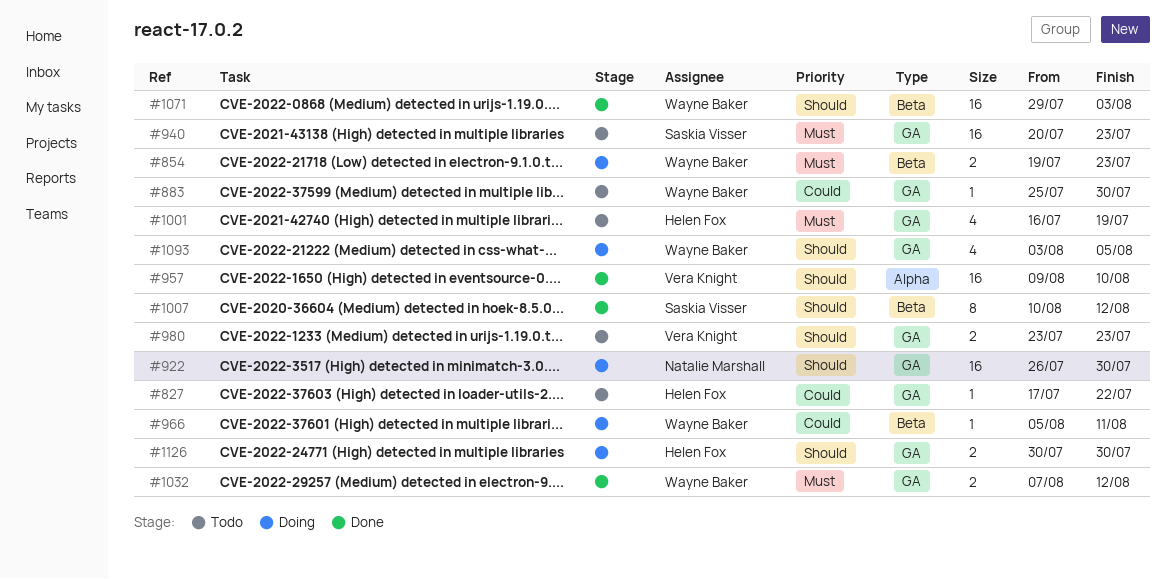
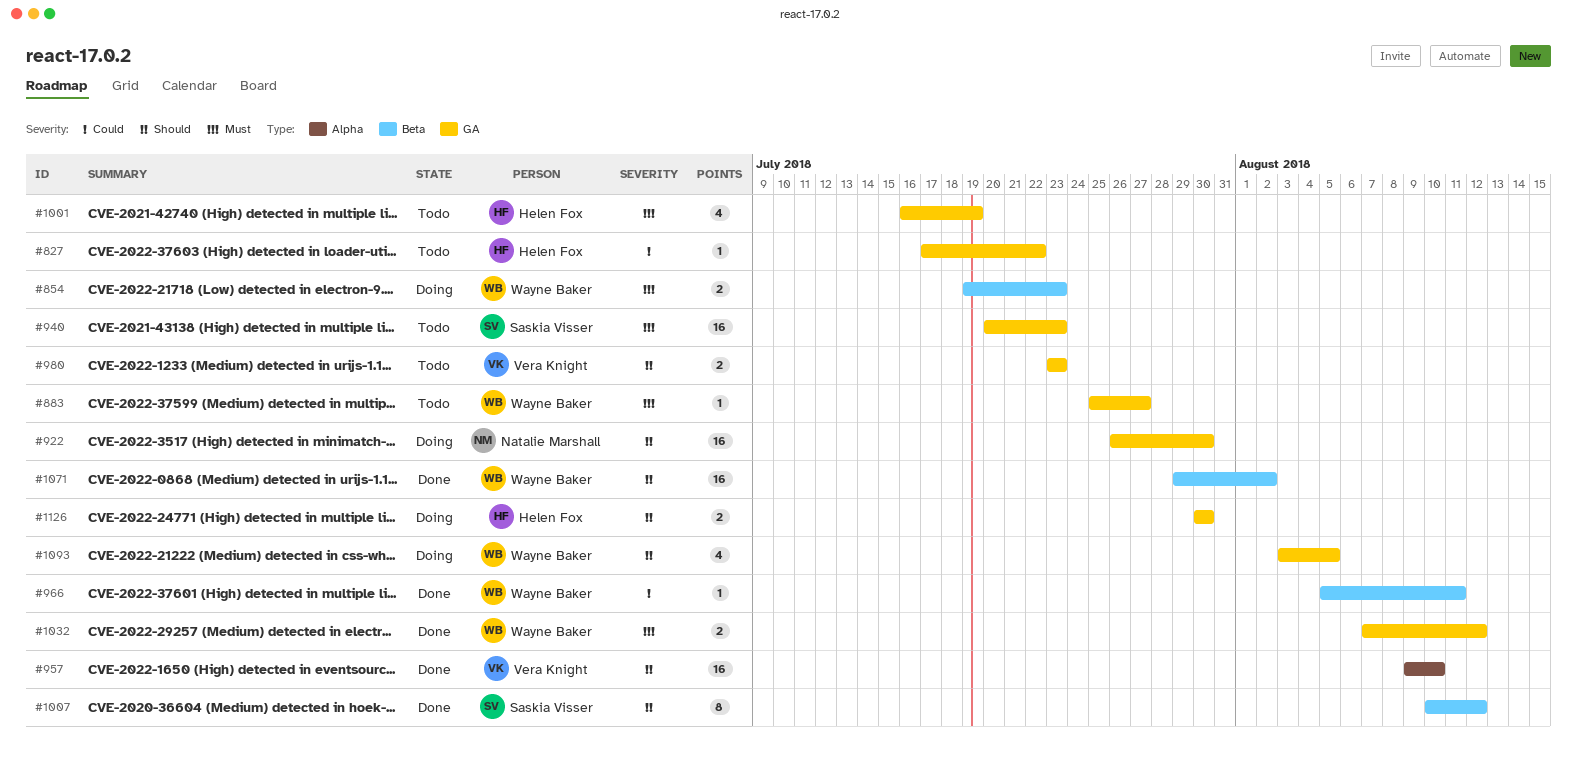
#883, priority: Could -> Must
#883, due: Jul 30 -> Jul 27
#966, status: Doing -> Done
#1071, due: Aug 3 -> Aug 2

